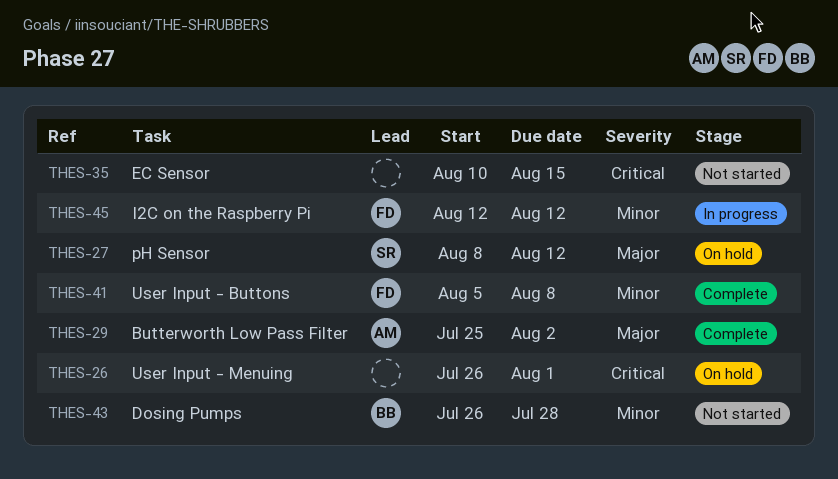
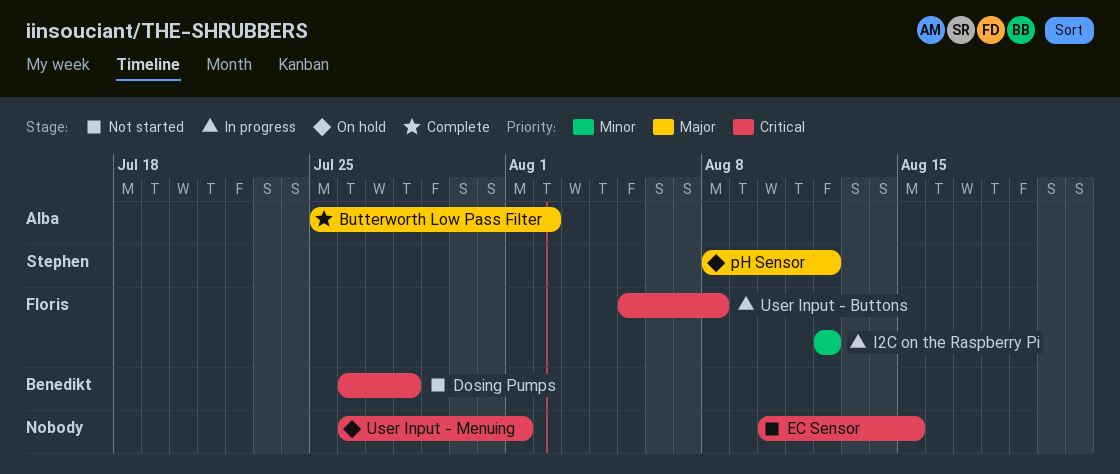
Dosing Pumps, priority: Minor -> Critical
User Input - Buttons, status: Complete -> In progress
User Input - Buttons, priority: Minor -> Critical

